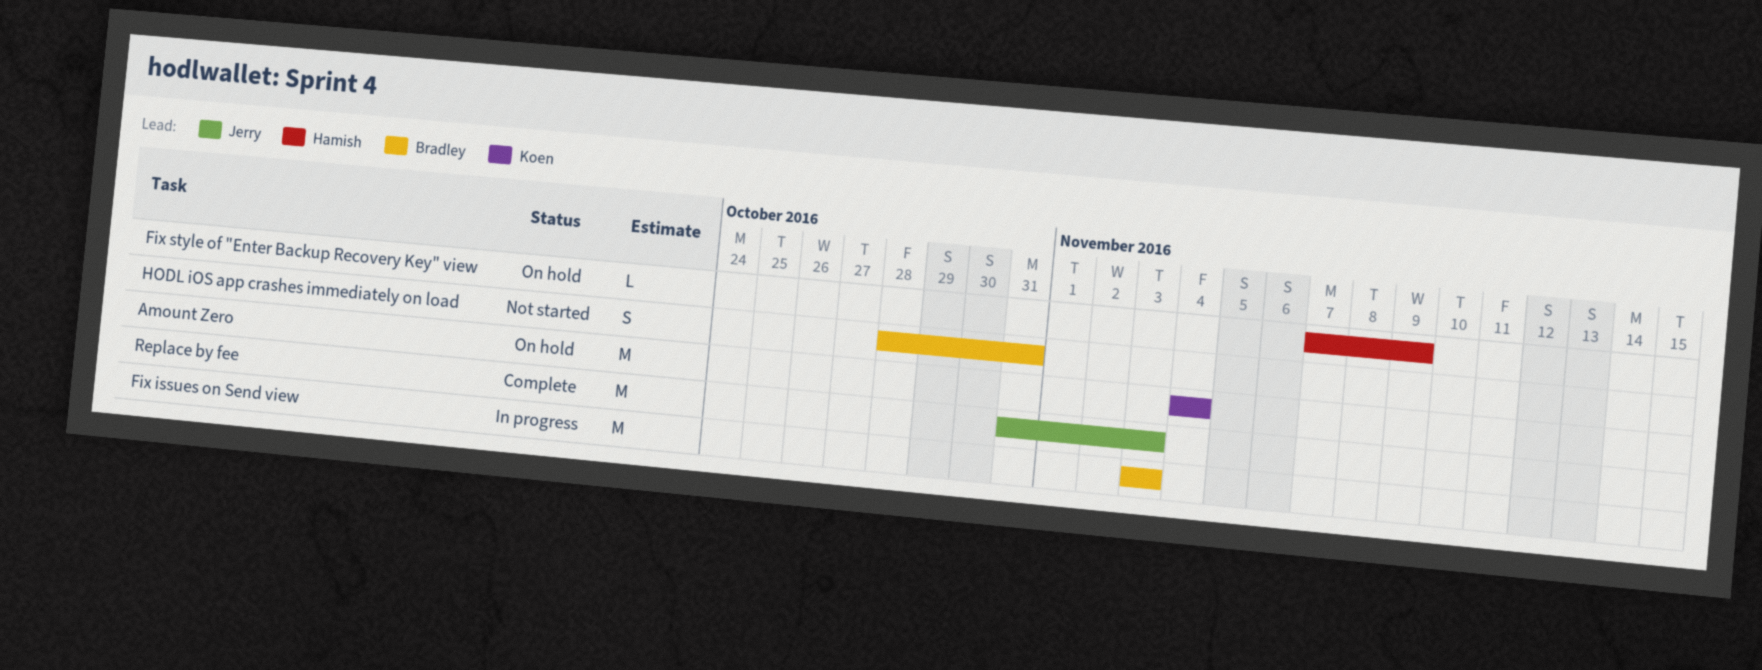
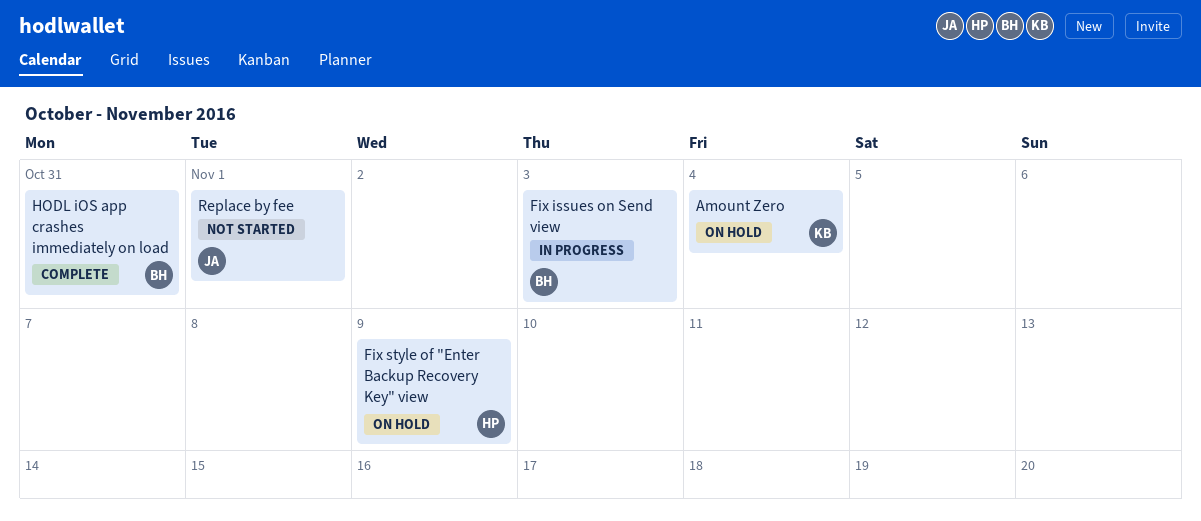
HODL iOS app crashes immediately on load, status: Not started -> Complete
Replace by fee, status: Complete -> Not started
Replace by fee, due: Nov 3 -> Nov 1

